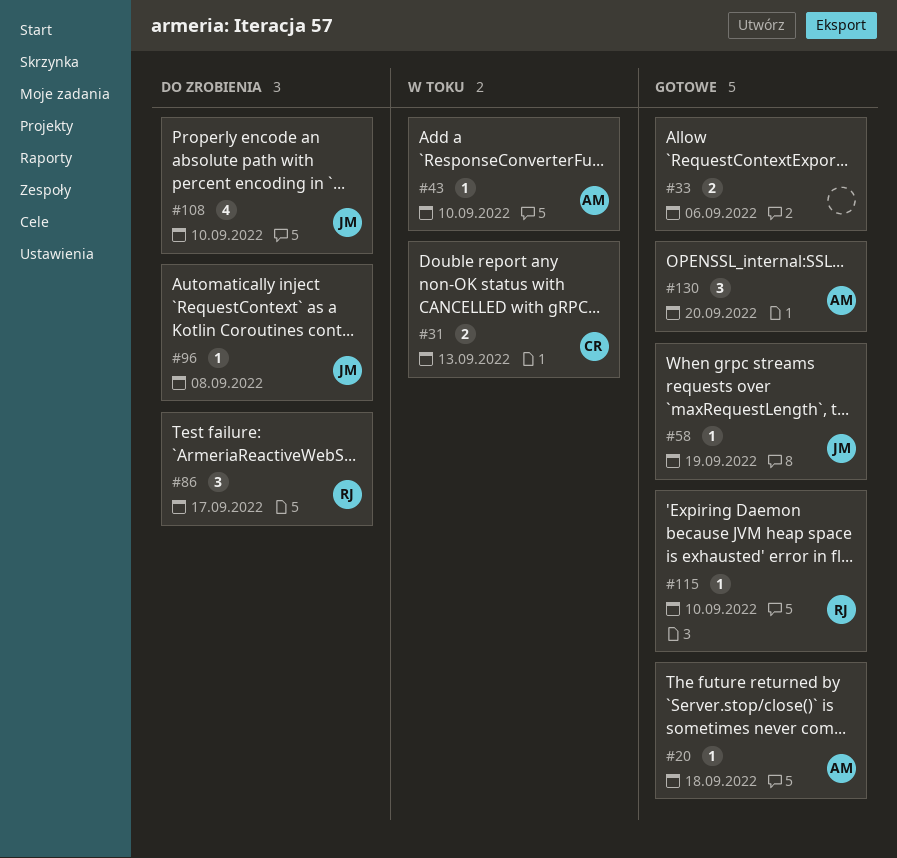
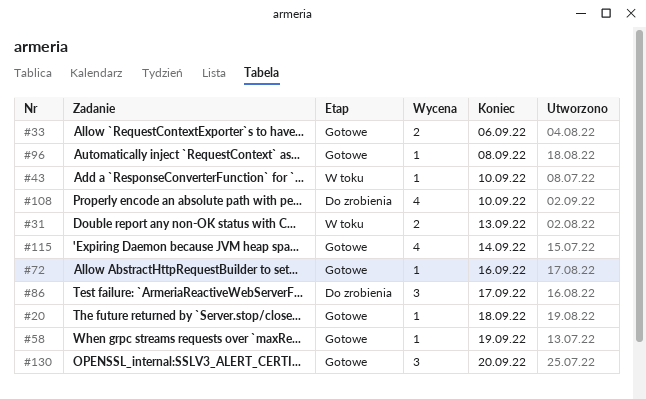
#72: none -> present
#96, status: Do zrobienia -> Gotowe
#115, estimate: 1 -> 4
#115, due: Sep 10 -> Sep 14

